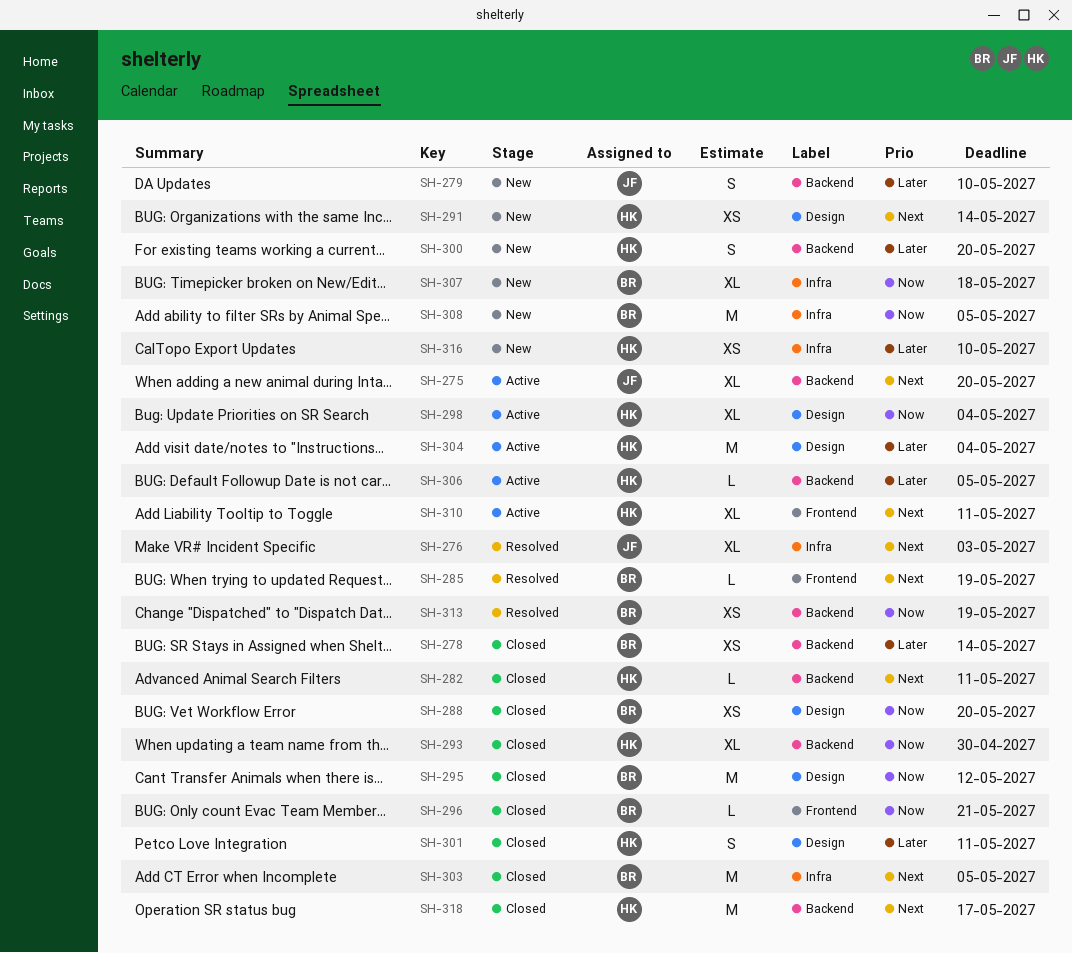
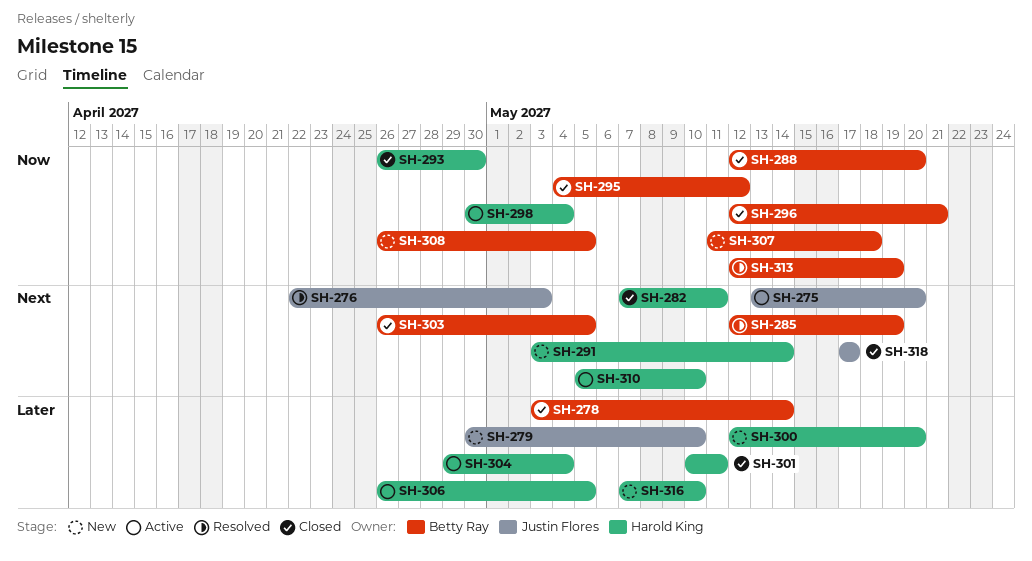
SH-310, due: May 11 -> May 10
SH-318, owner: Harold King -> Justin Flores

